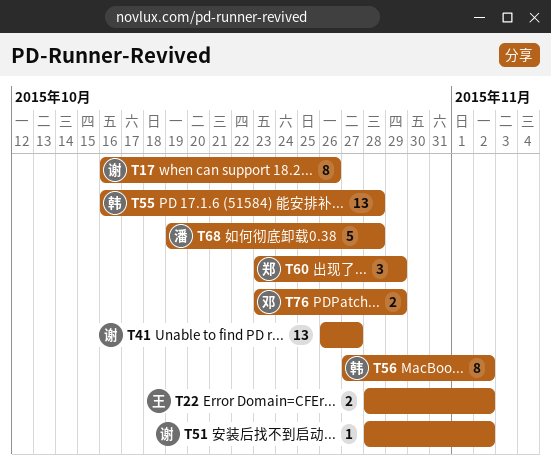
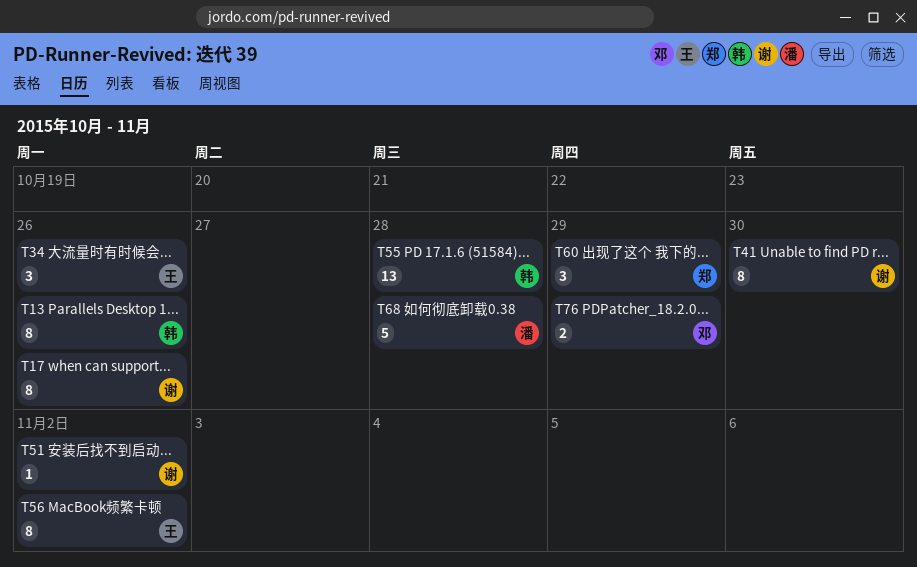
T13: none -> present
T22: present -> none
T34: none -> present
T41, estimate: 13 -> 8
T41, due: Oct 27 -> Oct 30
T56, owner: 韩 -> 王

